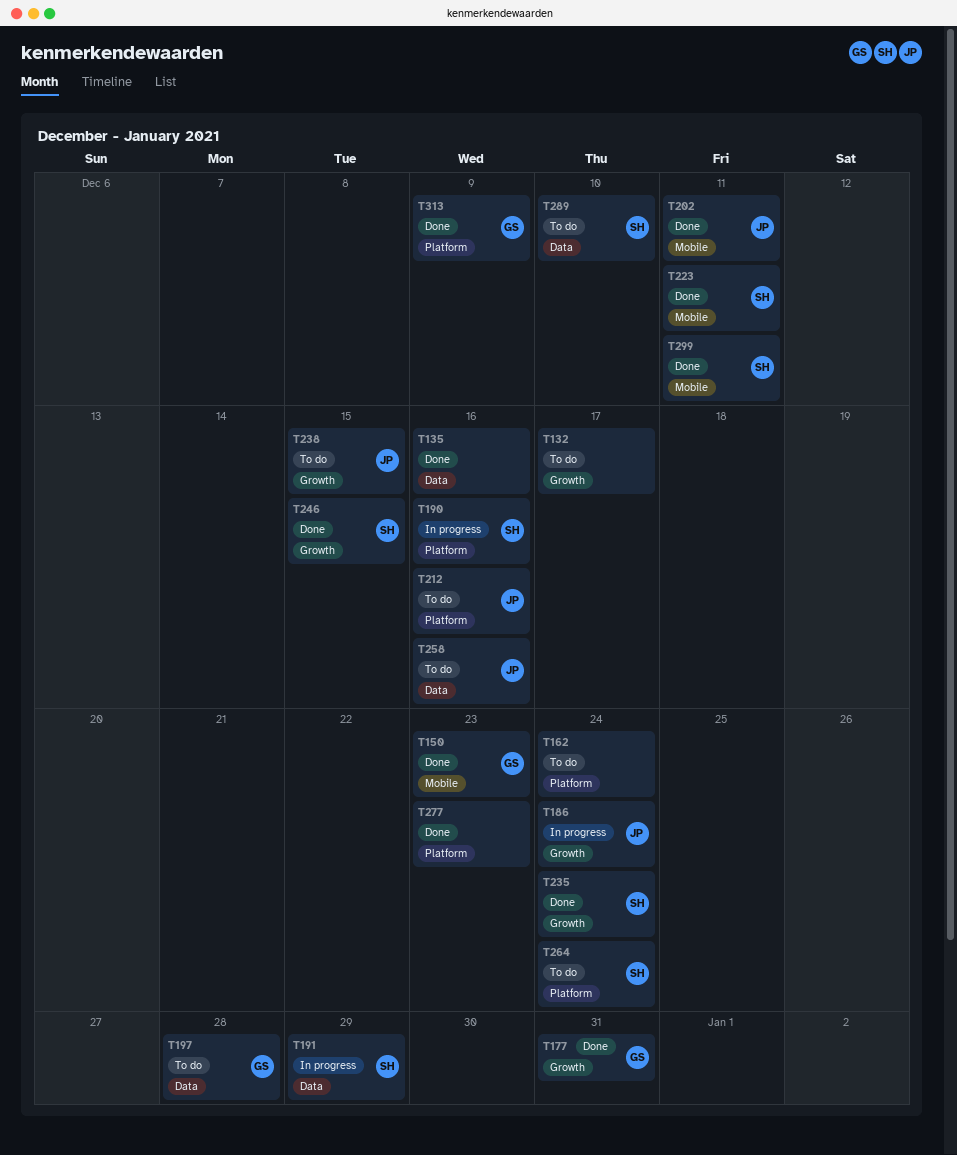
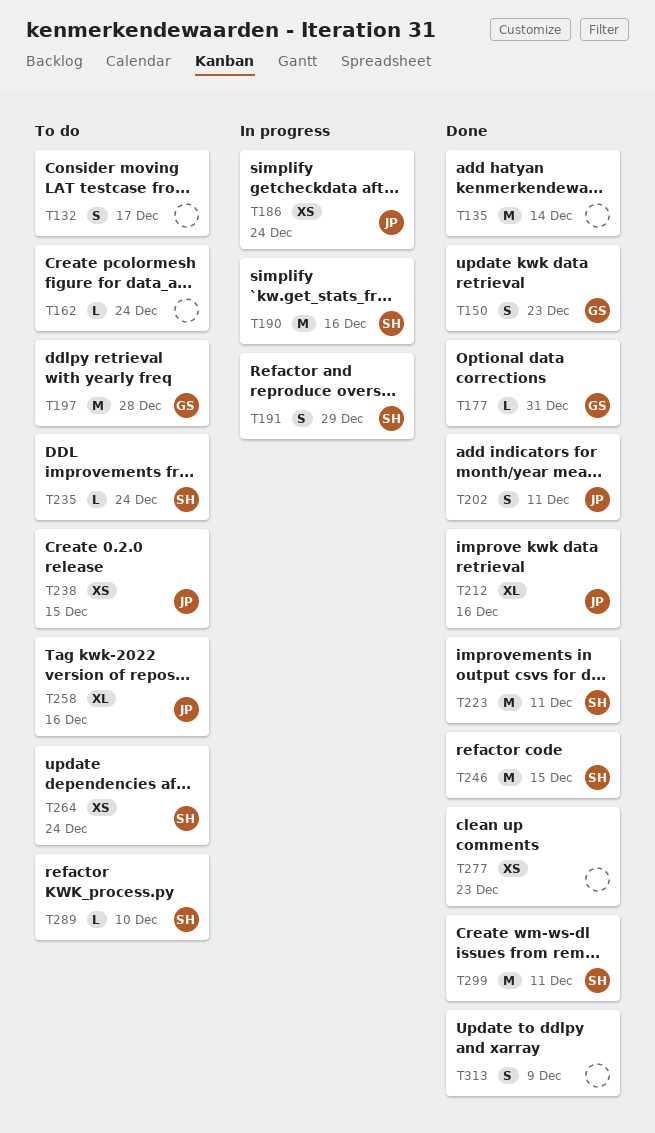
T135, due: Dec 16 -> Dec 14
T212, status: To do -> Done
T235, status: Done -> To do
T313, owner: GS -> none

